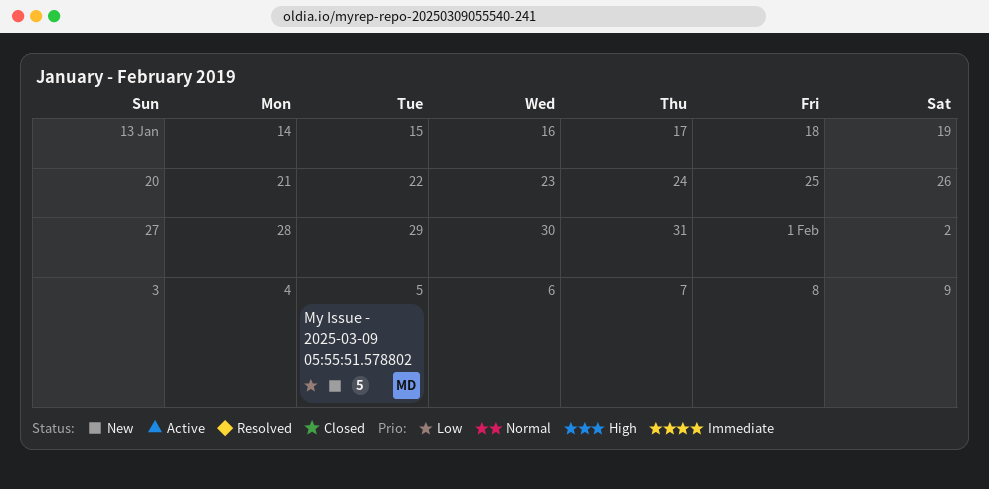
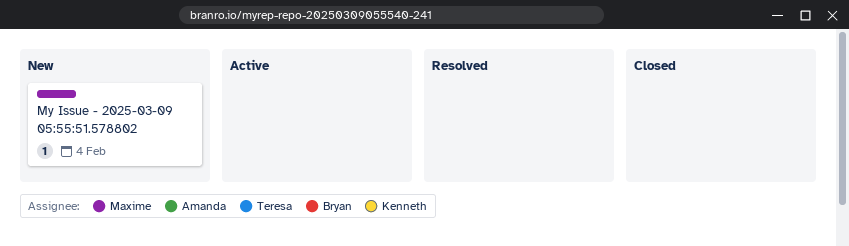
My Issue - 2025-03-09 05:55:51.578802, estimate: 5 -> 1
My Issue - 2025-03-09 05:55:51.578802, due: Feb 5 -> Feb 4

